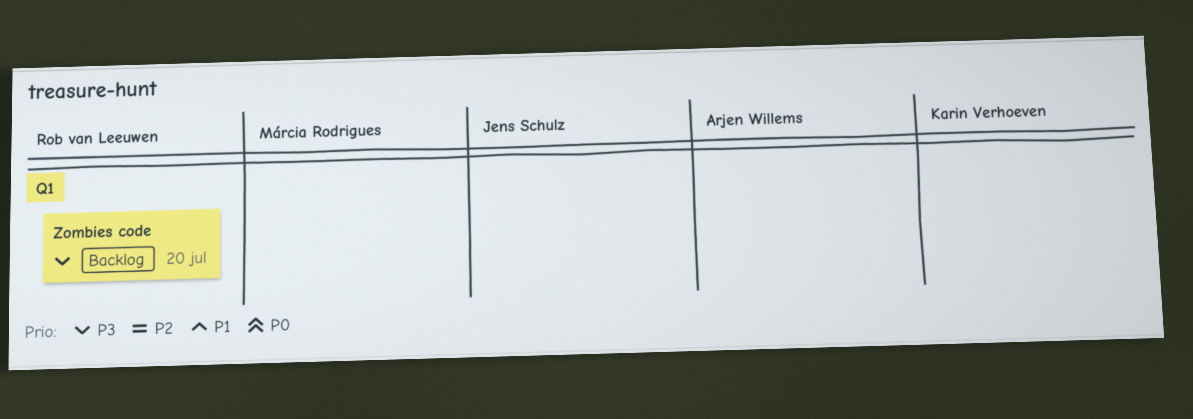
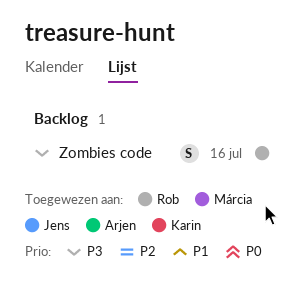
Zombies code, due: Jul 20 -> Jul 16

